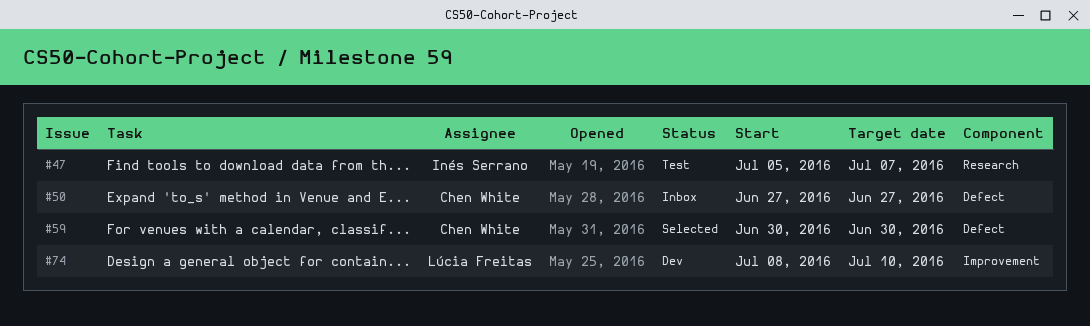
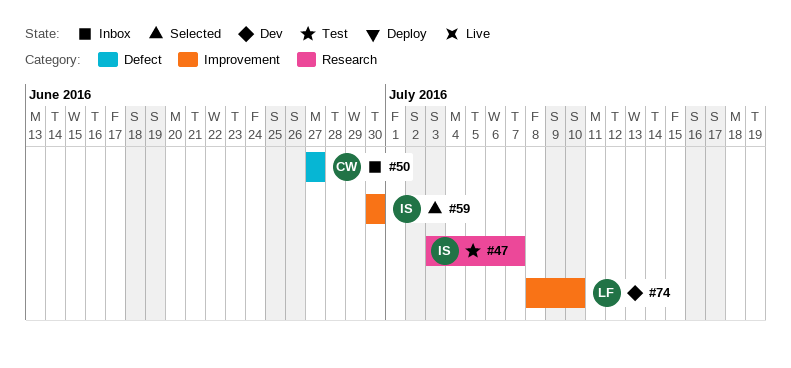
#47, start: Jul 5 -> Jul 3
#59, owner: Chen White -> Inés Serrano
#59, label: Defect -> Improvement

